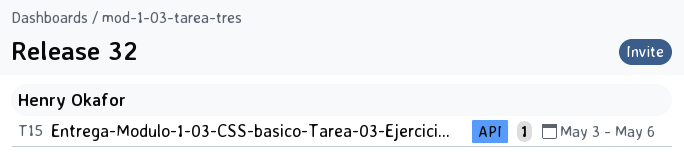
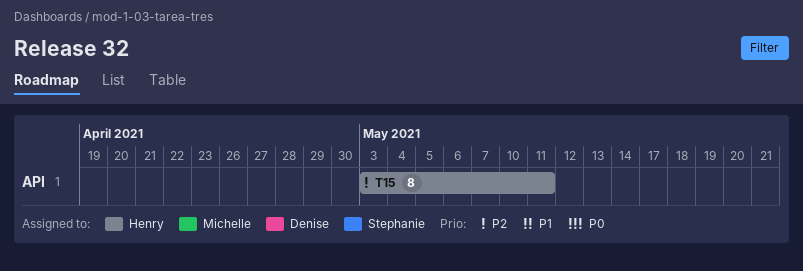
T15, estimate: 1 -> 8
T15, due: May 6 -> May 11

